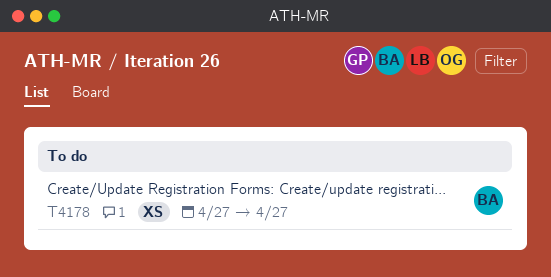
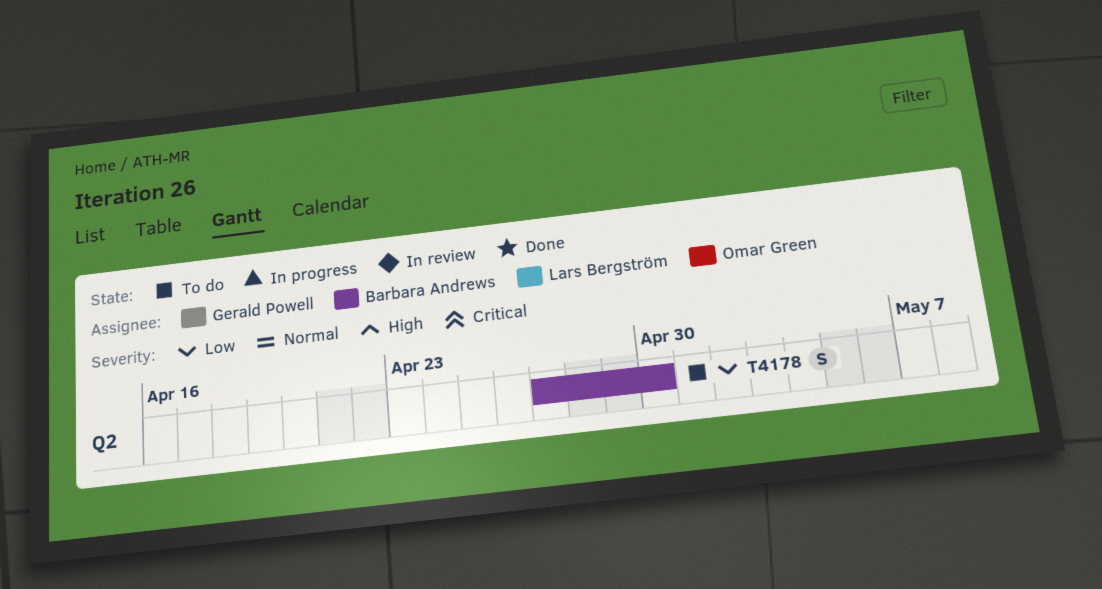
T4178, estimate: XS -> S
T4178, due: Apr 27 -> Apr 30

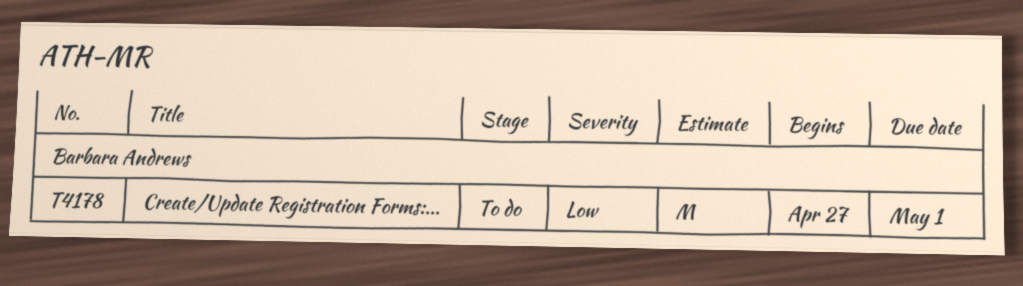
T4178, estimate: S -> M
T4178, due: Apr 30 -> May 1

